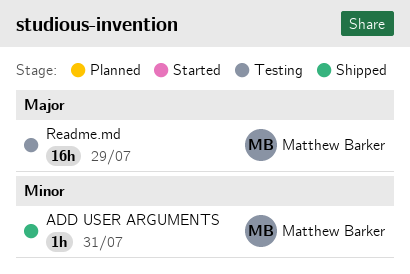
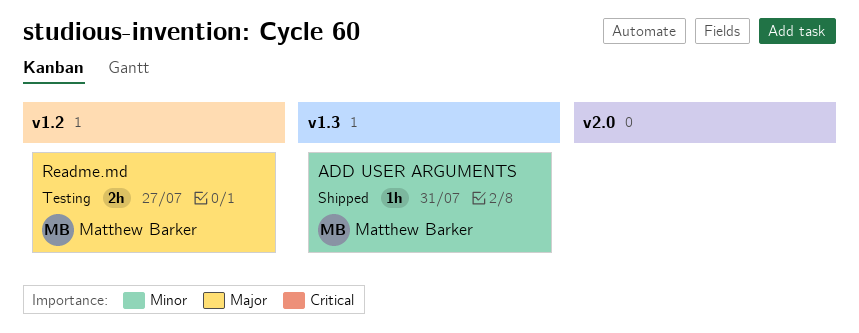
Readme.md, estimate: 16h -> 2h
Readme.md, due: Jul 29 -> Jul 27

